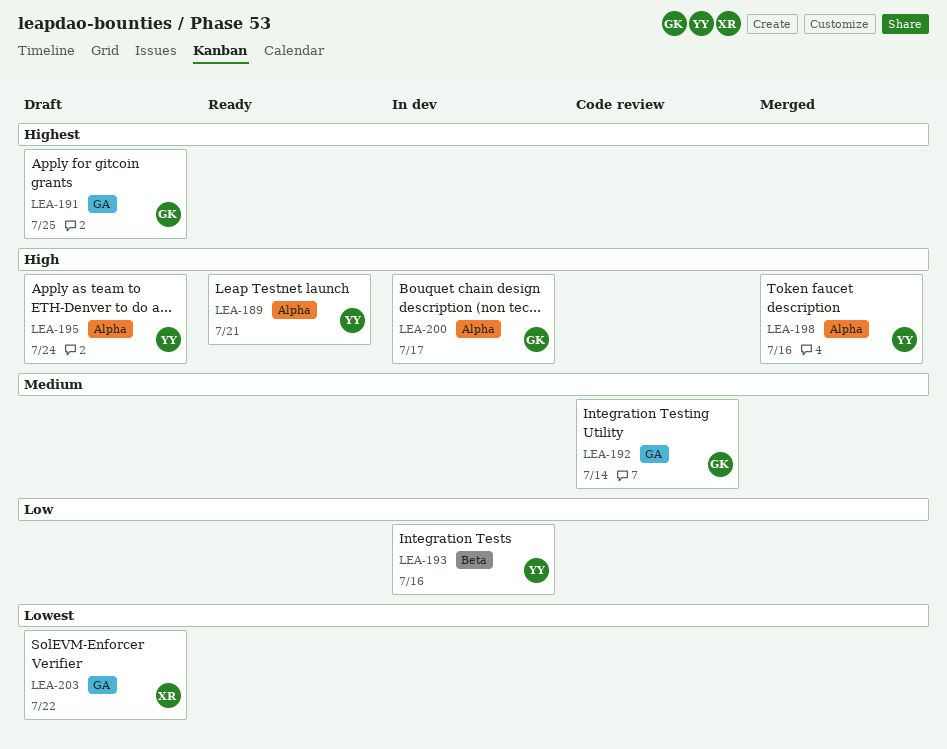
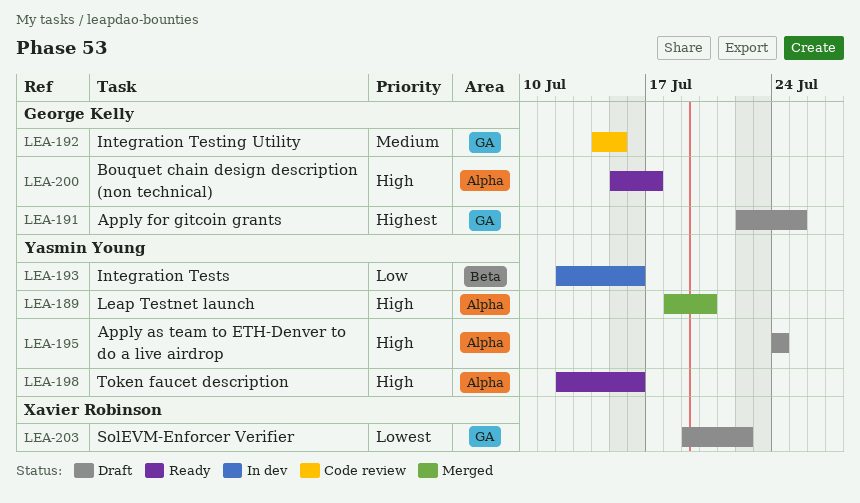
LEA-189, status: Ready -> Merged
LEA-189, due: Jul 21 -> Jul 20
LEA-192, due: Jul 14 -> Jul 15
LEA-198, status: Merged -> Ready
LEA-200, status: In dev -> Ready

